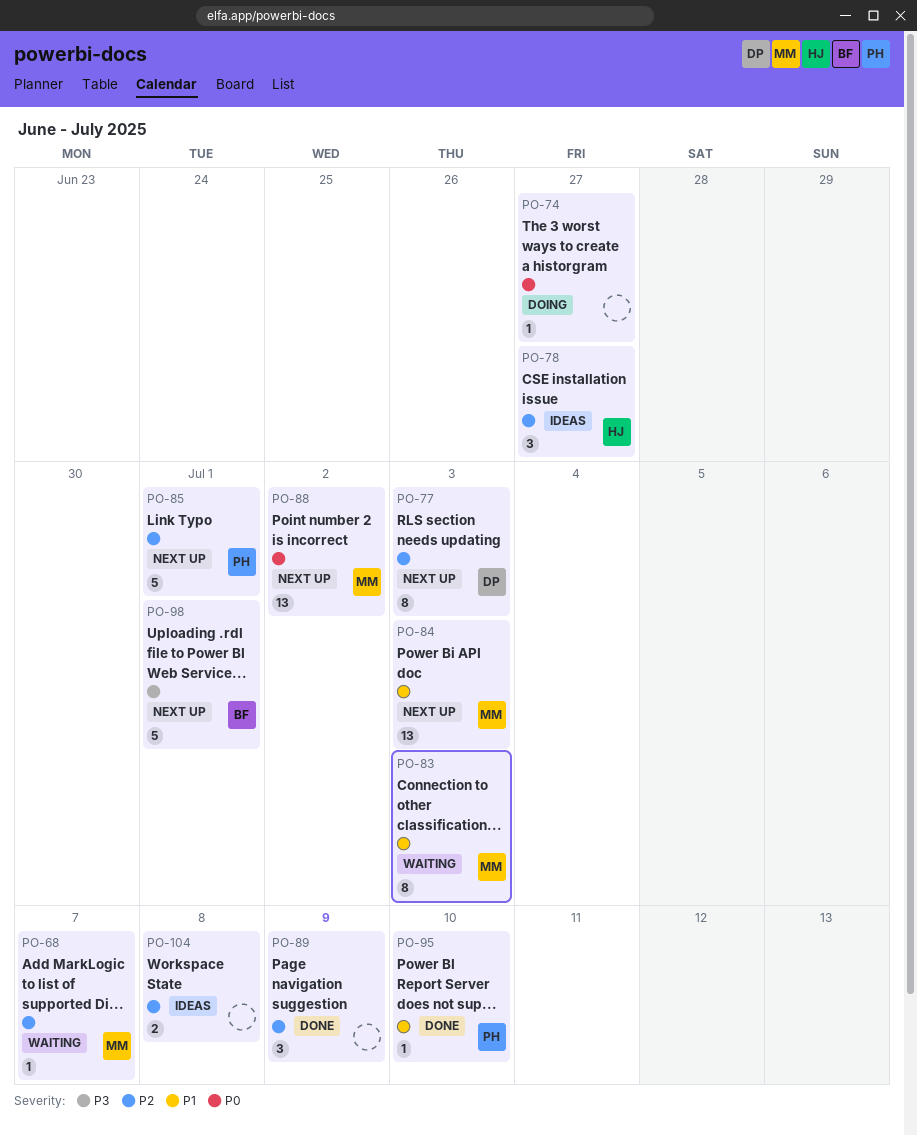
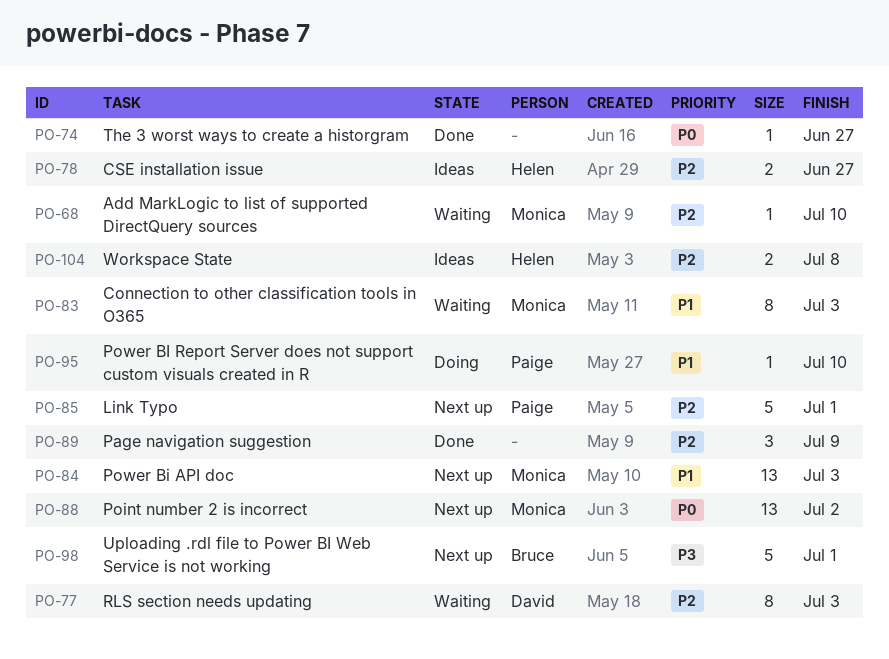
PO-68, due: Jul 7 -> Jul 10
PO-74, status: Doing -> Done
PO-77, status: Next up -> Waiting
PO-78, estimate: 3 -> 2
PO-95, status: Done -> Doing
PO-104, owner: none -> Helen

